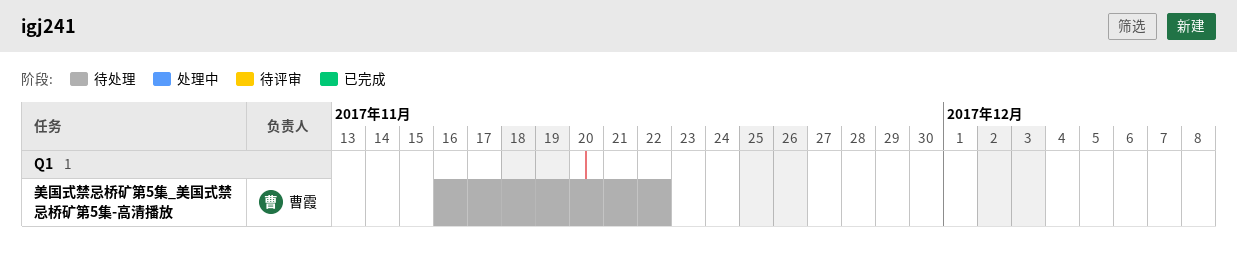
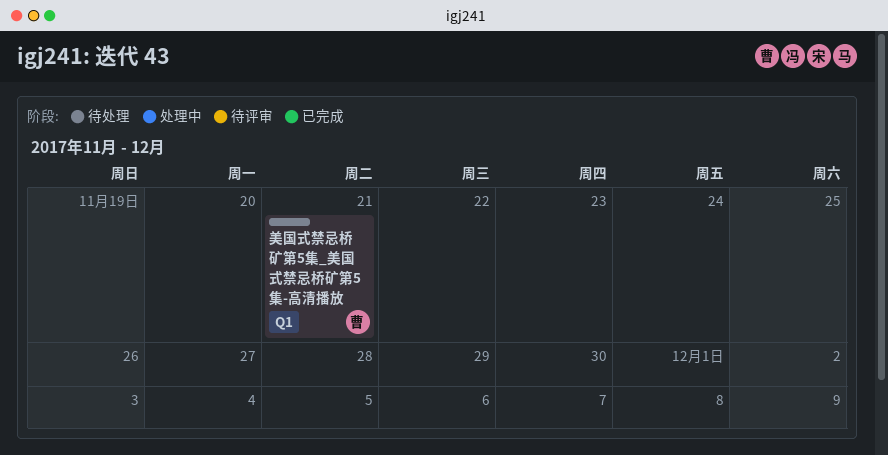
美国式禁忌桥矿第5集_美国式禁忌桥矿第5集-高清播放, due: Nov 22 -> Nov 21

